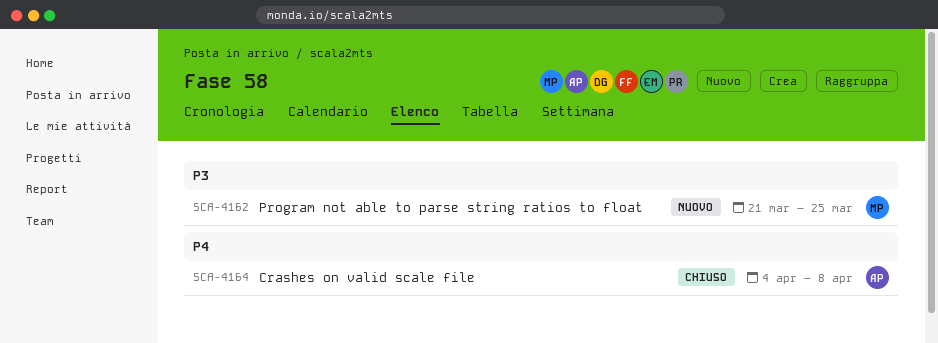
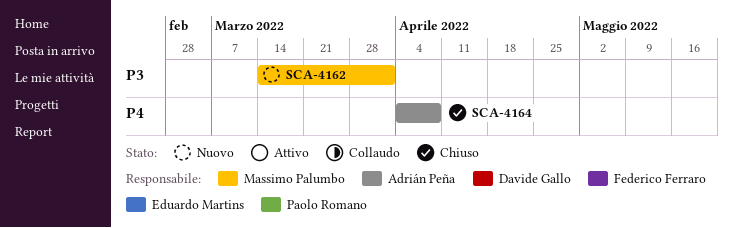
SCA-4162, start: Mar 21 -> Mar 14
SCA-4162, due: Mar 25 -> Apr 1

